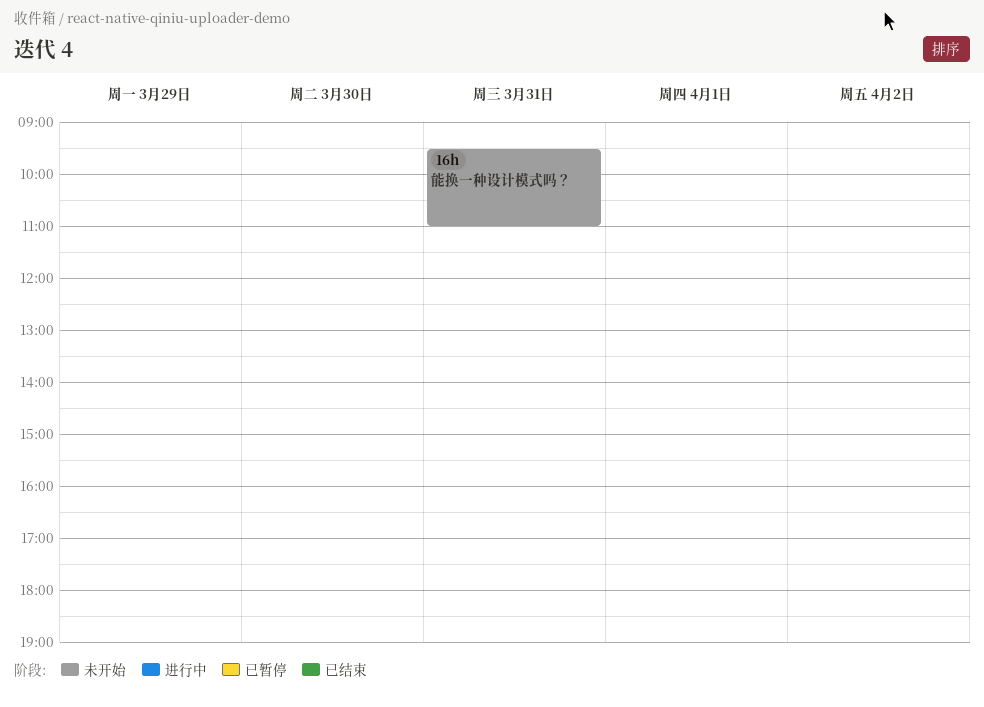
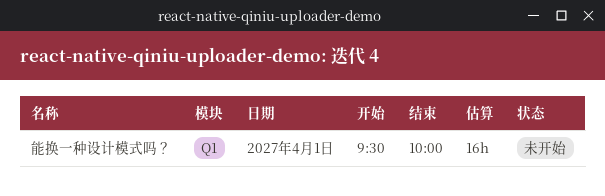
能换一种设计模式吗？, day: Mar 31 -> Apr 1
能换一种设计模式吗？, ends: 11:00 -> 10:00

